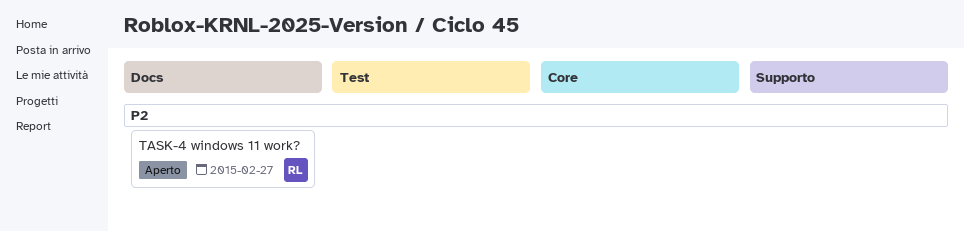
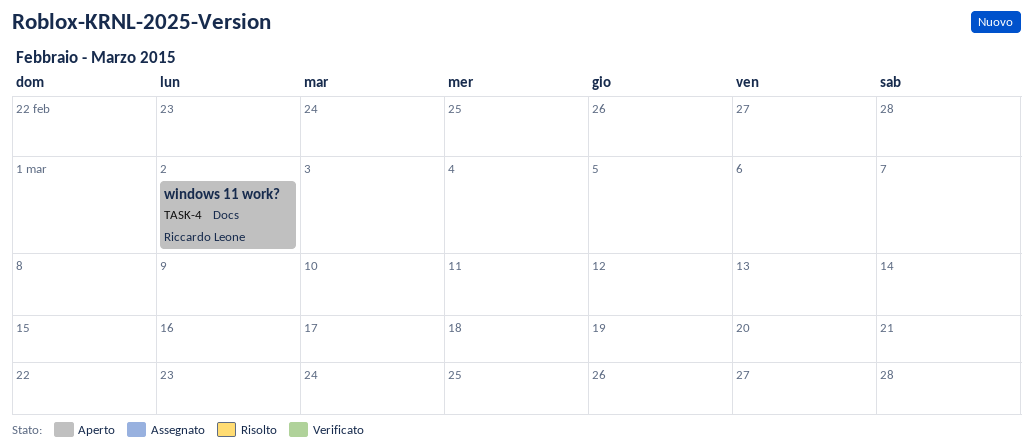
TASK-4, due: Feb 27 -> Mar 2

